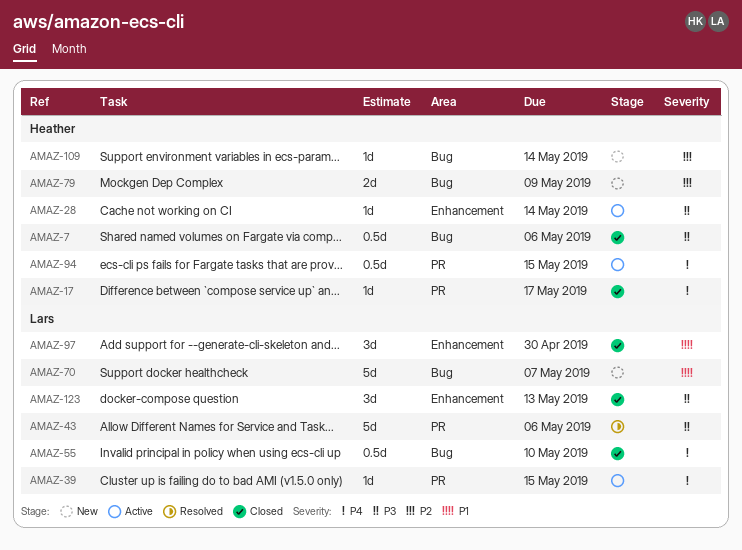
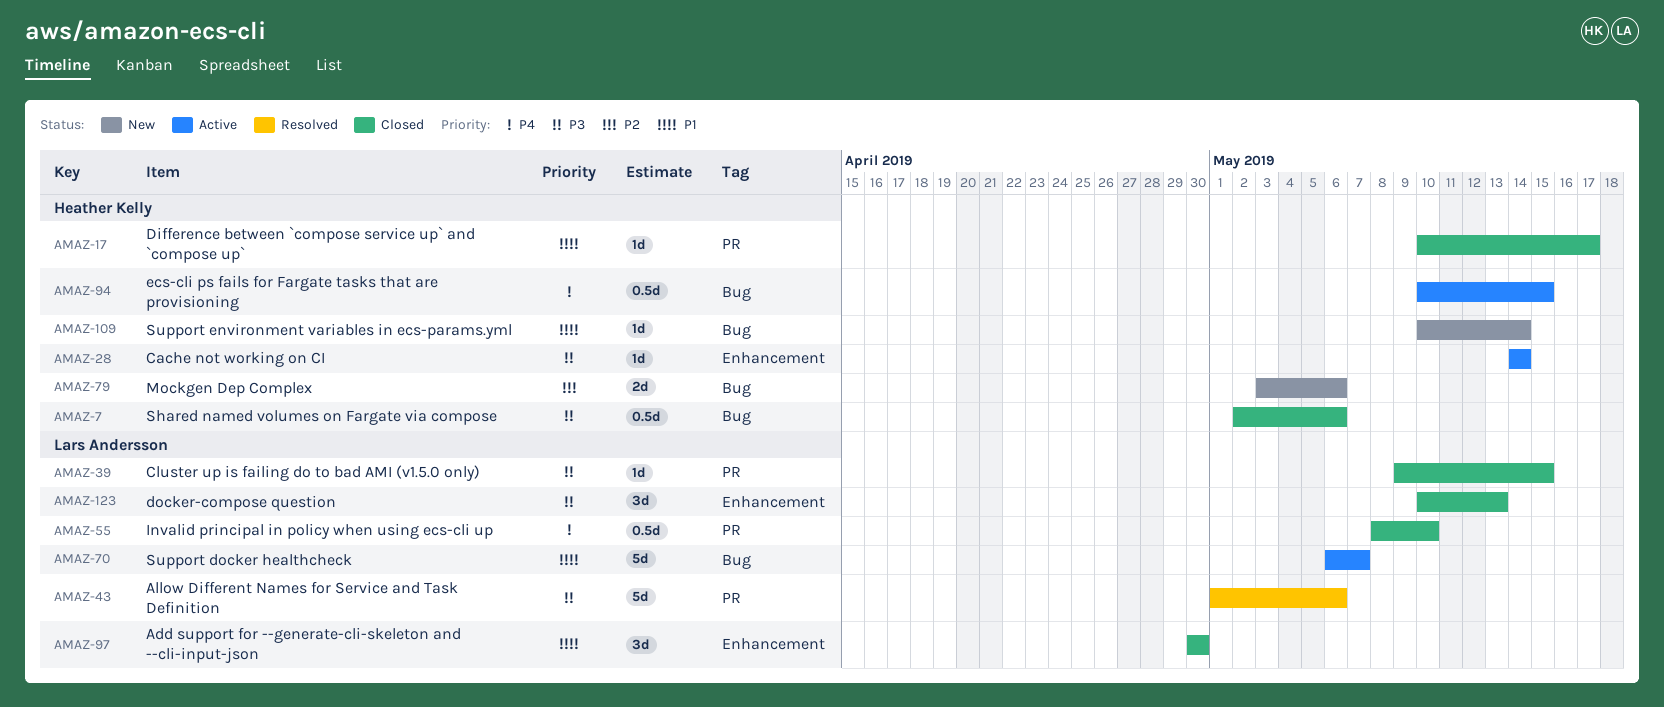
AMAZ-17, priority: P4 -> P1
AMAZ-39, status: Active -> Closed
AMAZ-39, priority: P4 -> P3
AMAZ-55, label: Bug -> PR
AMAZ-70, status: New -> Active
AMAZ-79, due: May 9 -> May 6
AMAZ-94, label: PR -> Bug
AMAZ-109, priority: P2 -> P1

